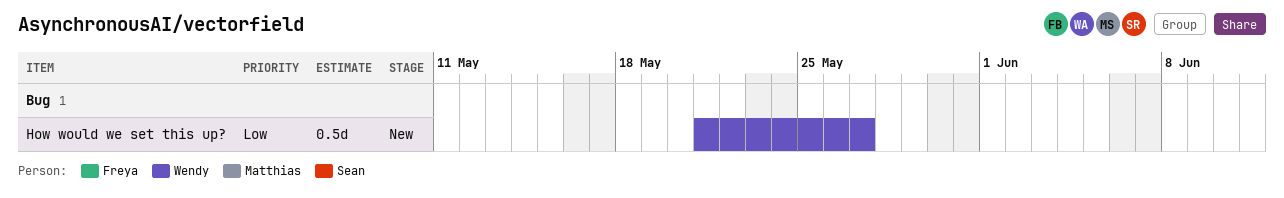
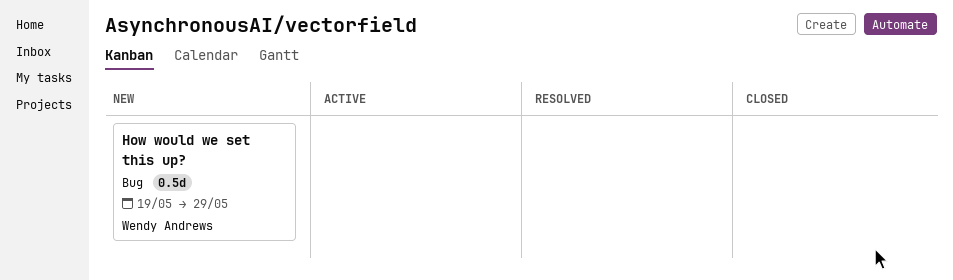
How would we set this up?, start: May 21 -> May 19
How would we set this up?, due: May 27 -> May 29

